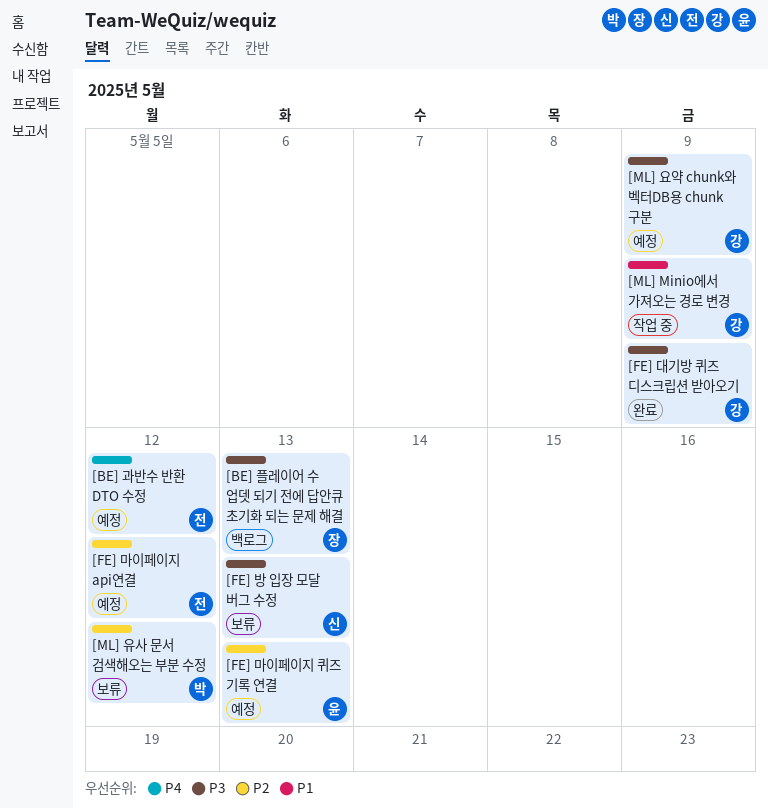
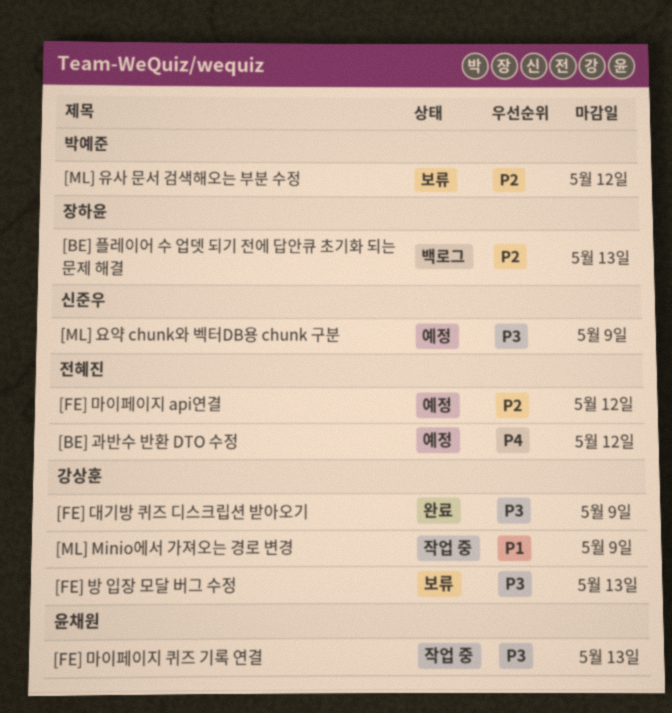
[BE] 플레이어 수 업뎃 되기 전에 답안큐 초기화 되는 문제 해결, priority: P3 -> P2
[FE] 마이페이지 퀴즈 기록 연결, status: 예정 -> 작업 중
[FE] 마이페이지 퀴즈 기록 연결, priority: P2 -> P3
[FE] 방 입장 모달 버그 수정, owner: 신준우 -> 강상훈
[ML] 요약 chunk와 벡터DB용 chunk 구분, owner: 강상훈 -> 신준우

